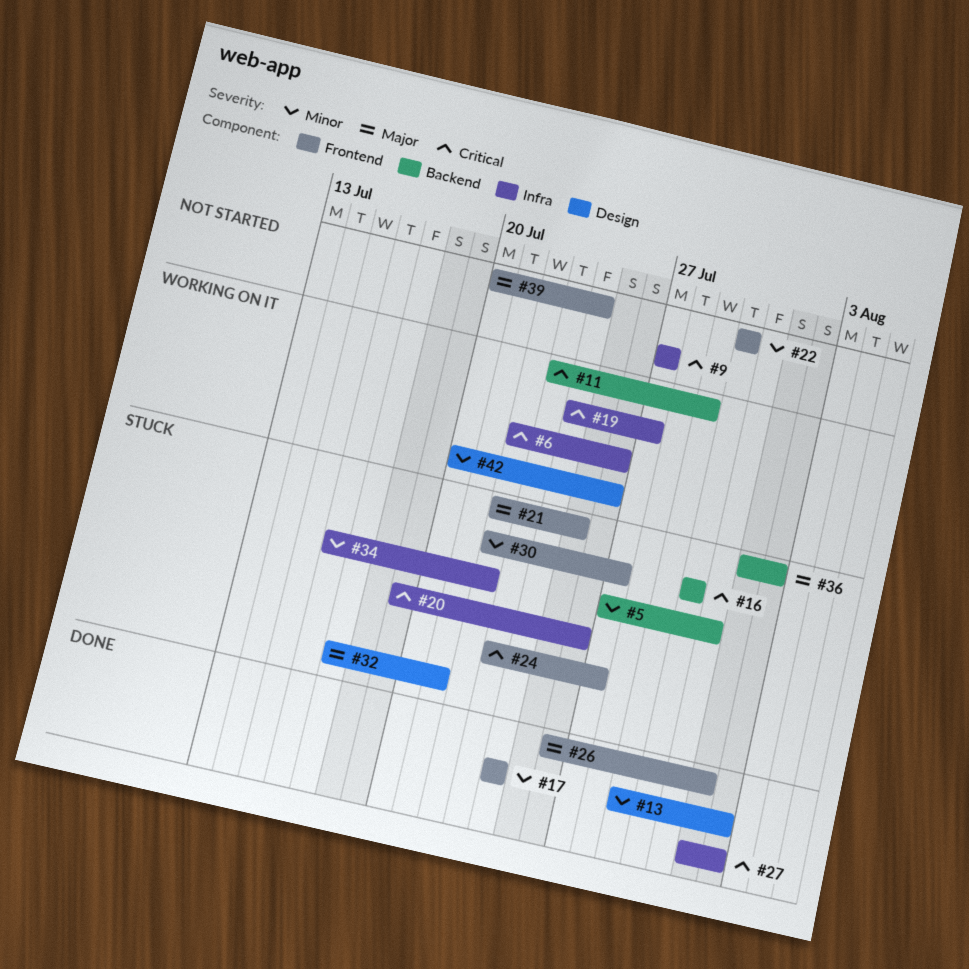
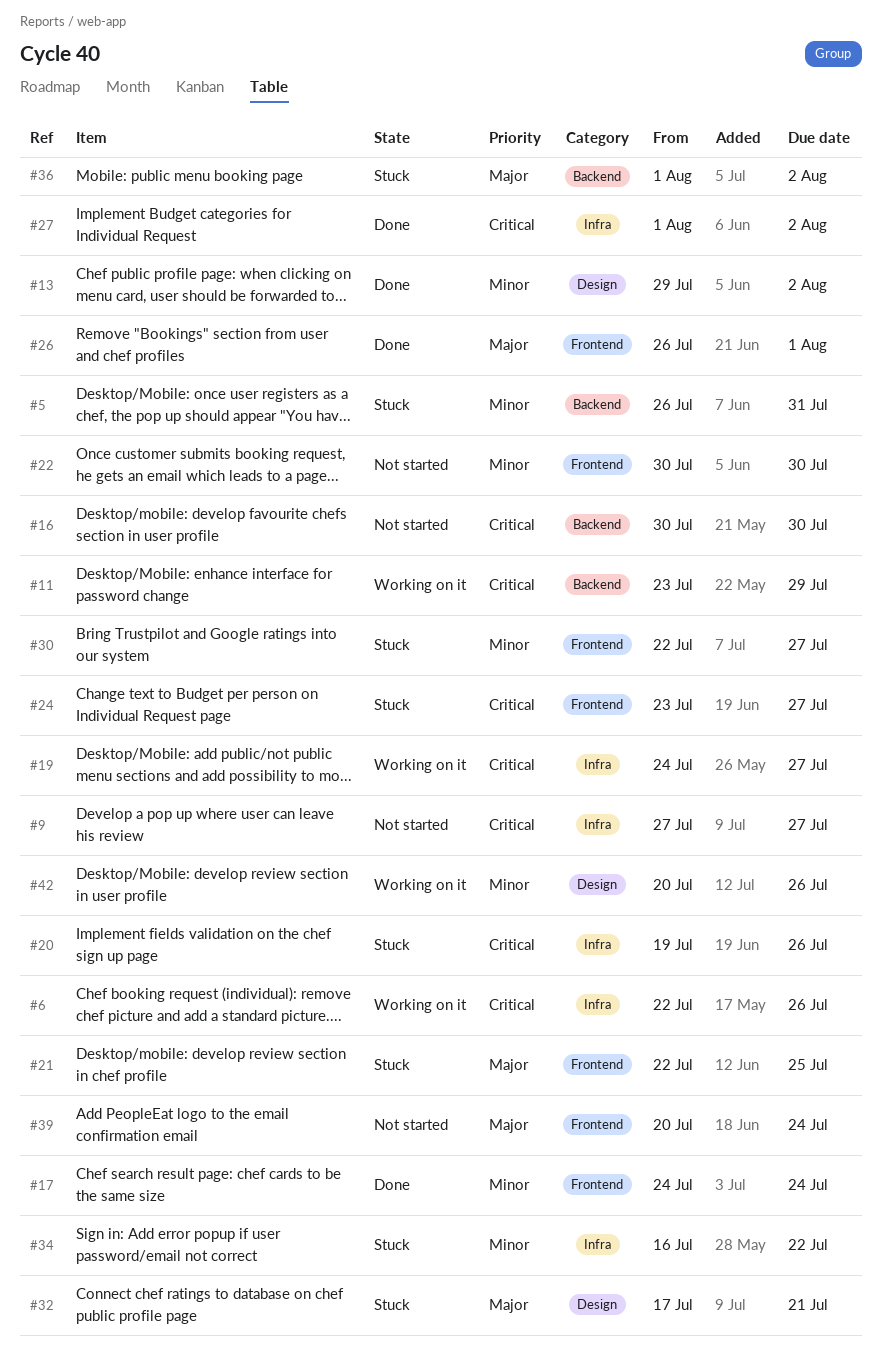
#5, start: Jul 27 -> Jul 26
#16, status: Stuck -> Not started

